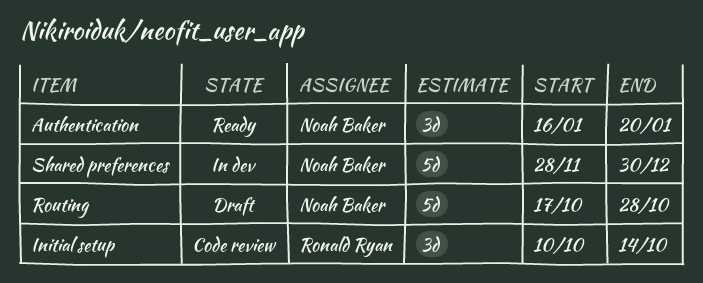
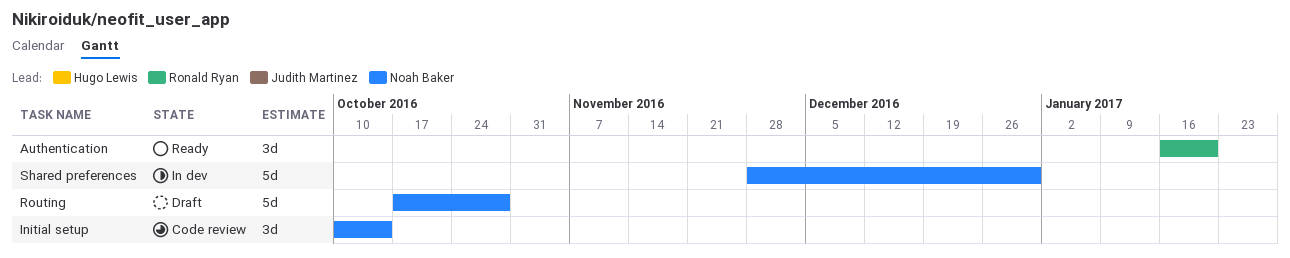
Authentication, owner: Noah Baker -> Ronald Ryan
Initial setup, owner: Ronald Ryan -> Noah Baker

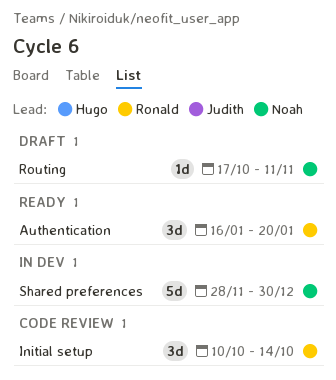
Initial setup, owner: Noah Baker -> Ronald Ryan
Routing, estimate: 5d -> 1d
Routing, due: Oct 28 -> Nov 11

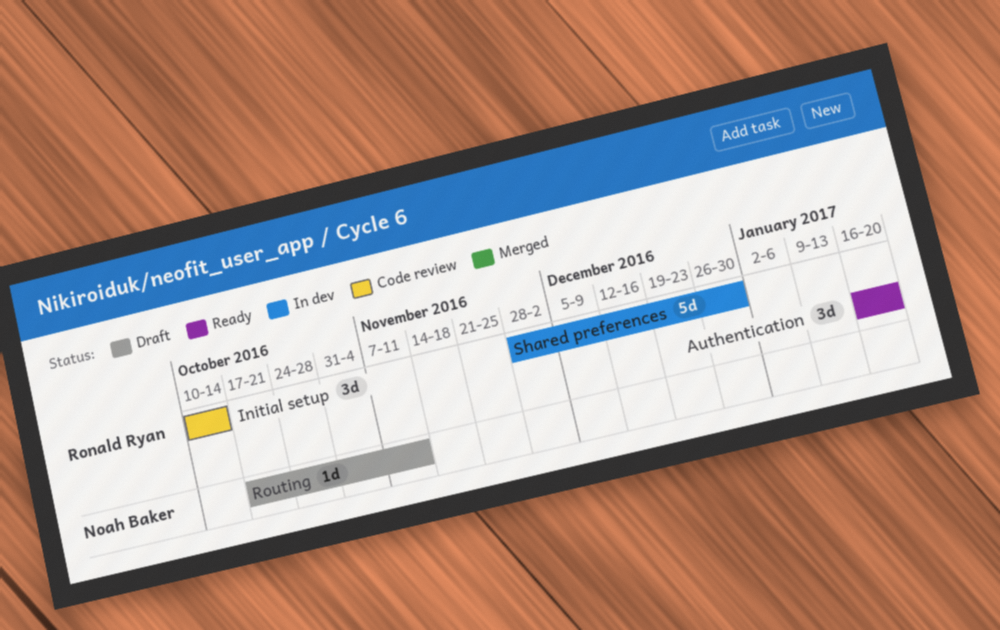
Shared preferences, owner: Noah Baker -> Ronald Ryan

